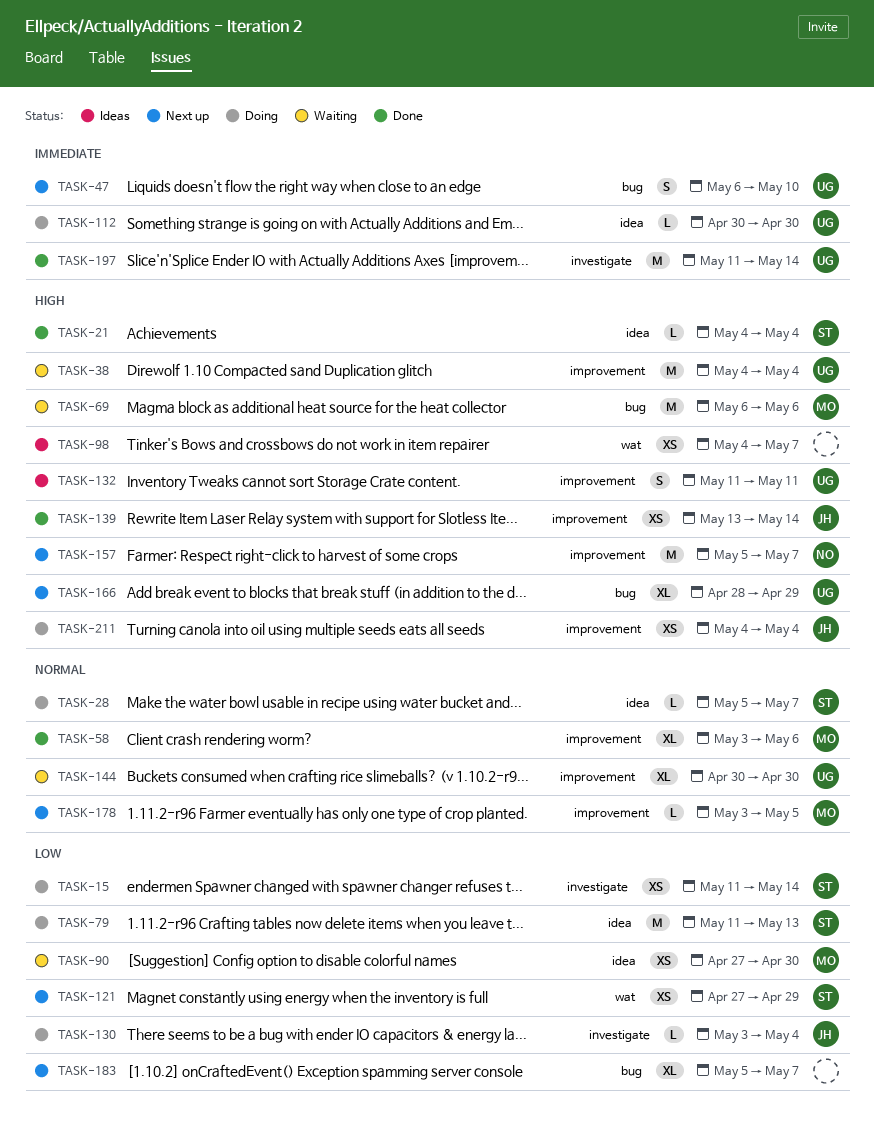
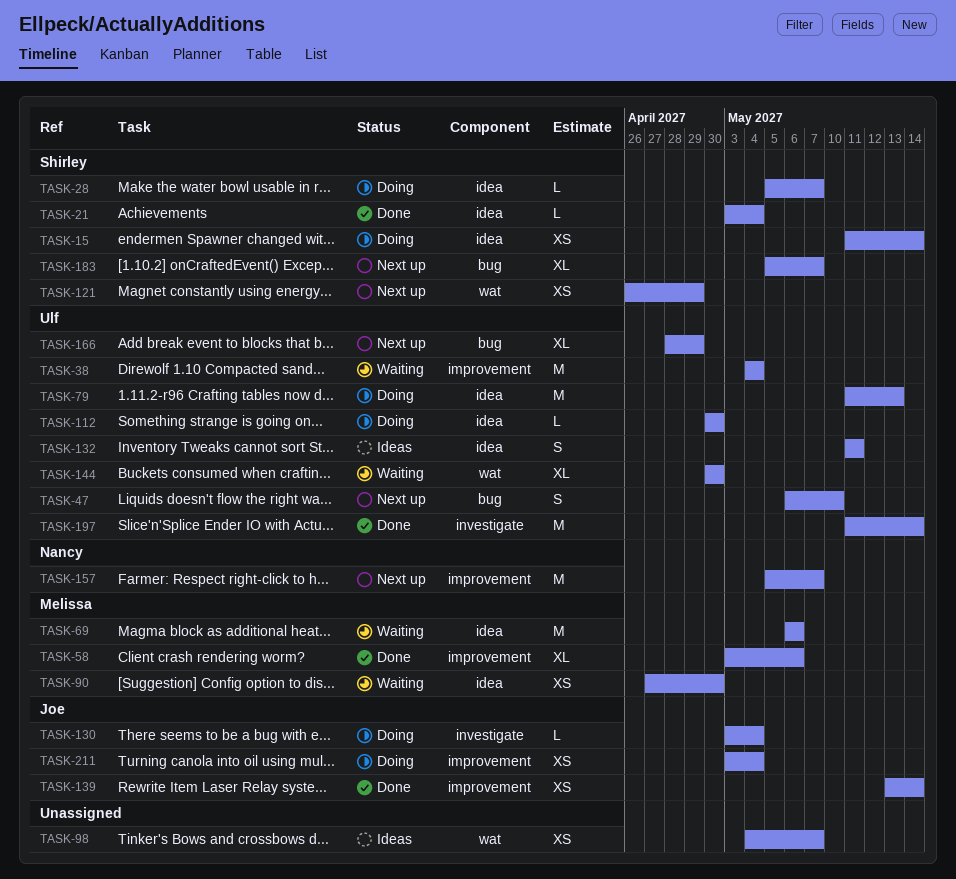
TASK-15, label: investigate -> idea
TASK-21, start: May 4 -> May 3
TASK-69, label: bug -> idea
TASK-79, owner: Shirley -> Ulf
TASK-121, start: Apr 27 -> Apr 26
TASK-132, label: improvement -> idea
TASK-144, label: improvement -> wat
TASK-178: present -> none
TASK-183, owner: none -> Shirley
TASK-211, start: May 4 -> May 3

